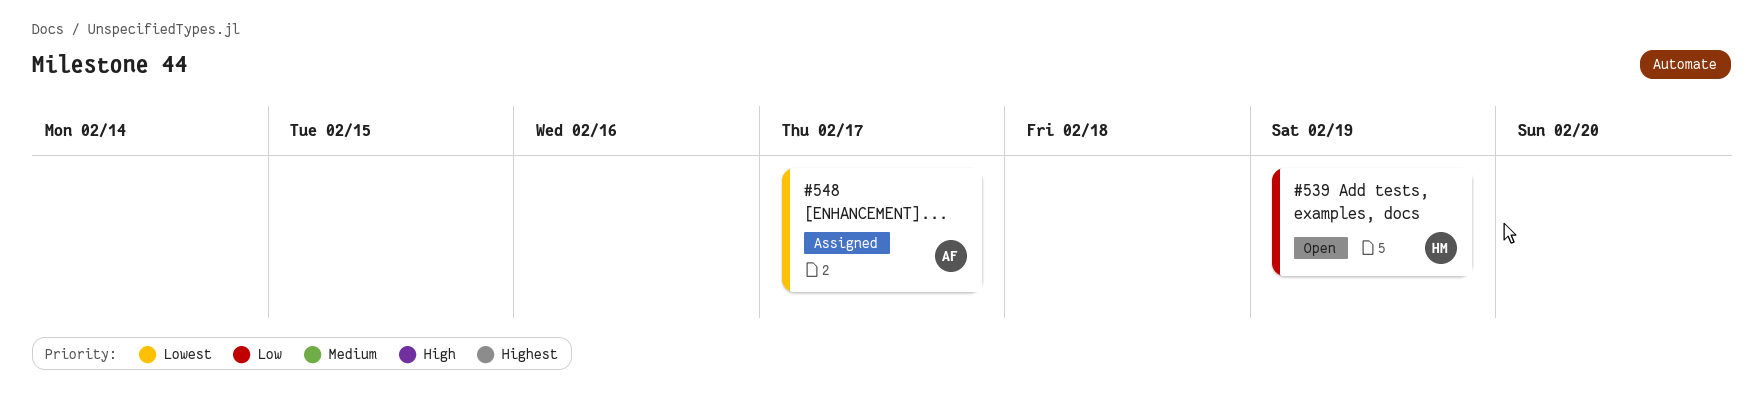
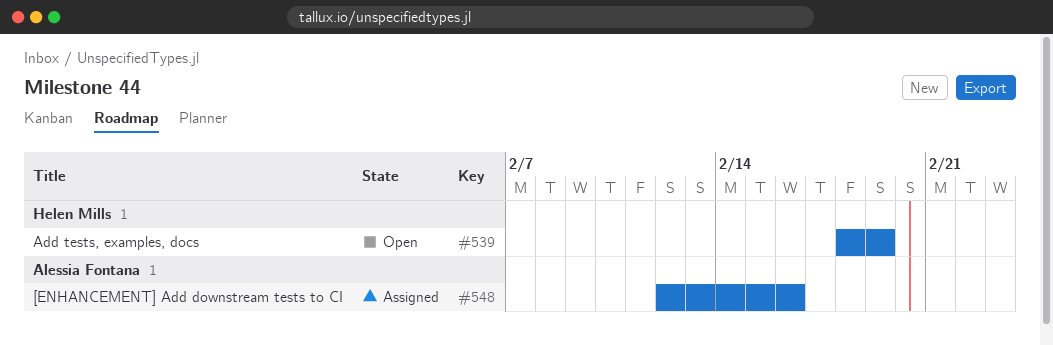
#548, due: Feb 17 -> Feb 16

